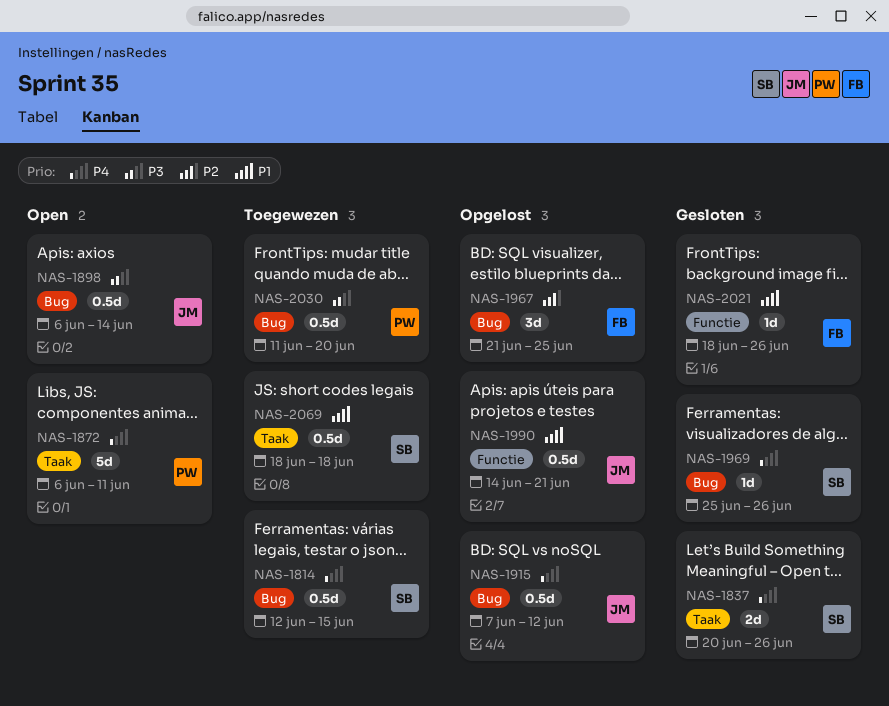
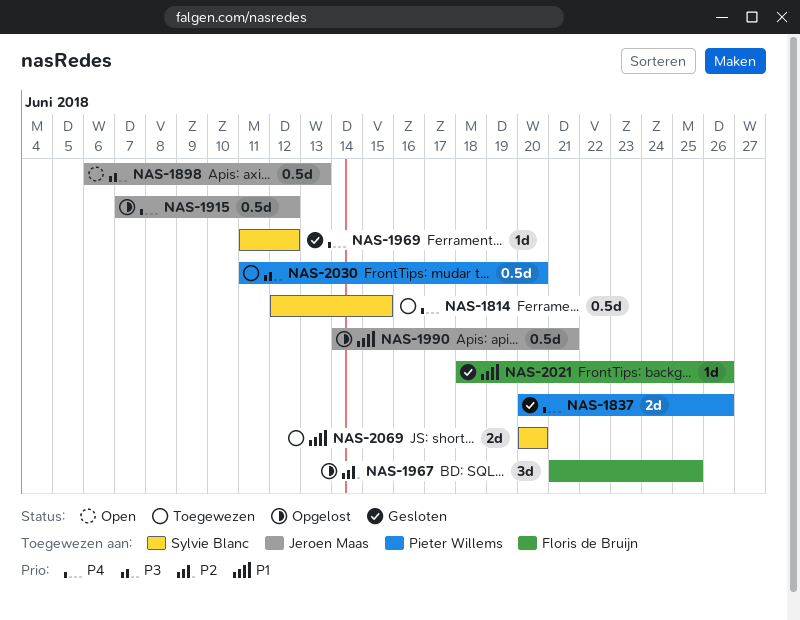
NAS-1837, owner: Sylvie Blanc -> Pieter Willems
NAS-1872: present -> none
NAS-1898, due: Jun 14 -> Jun 13
NAS-1969, start: Jun 25 -> Jun 11
NAS-1969, due: Jun 26 -> Jun 12
NAS-2069, estimate: 0.5d -> 2d
NAS-2069, start: Jun 18 -> Jun 20
NAS-2069, due: Jun 18 -> Jun 20

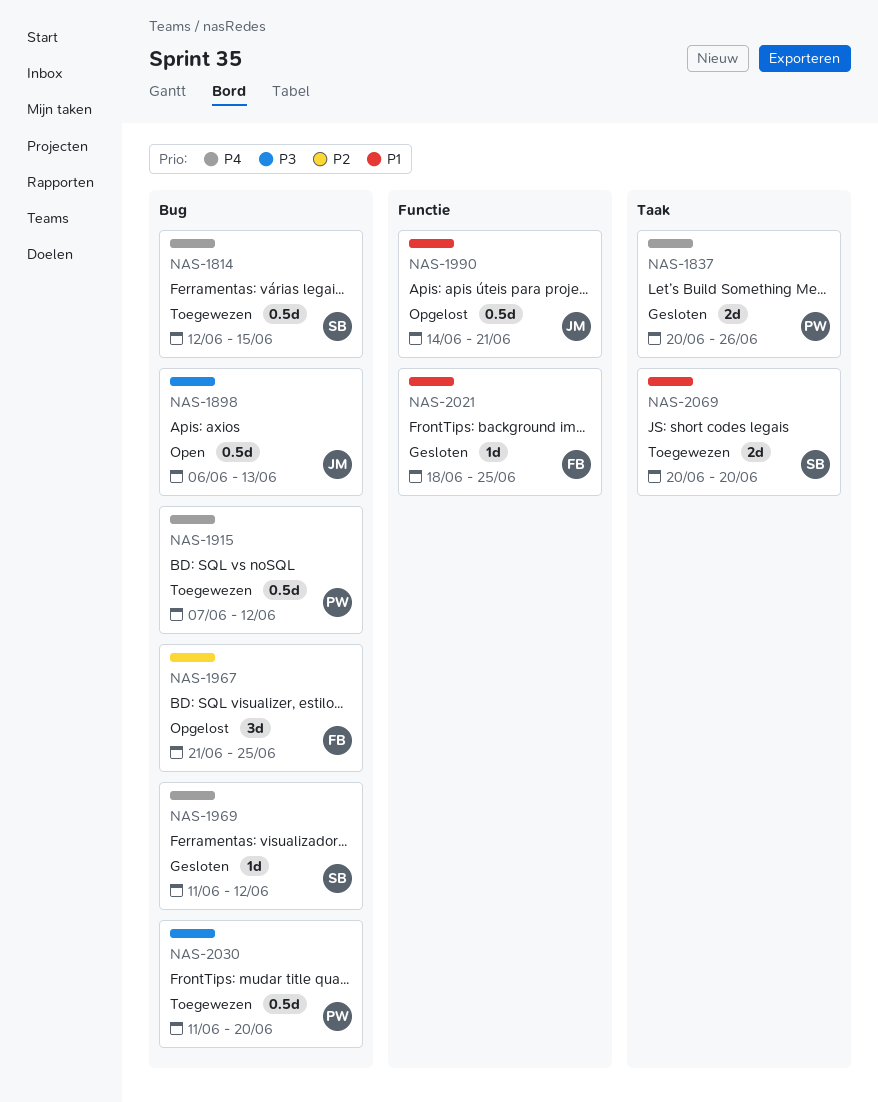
NAS-1915, status: Opgelost -> Toegewezen
NAS-1915, owner: Jeroen Maas -> Pieter Willems
NAS-2021, due: Jun 26 -> Jun 25

